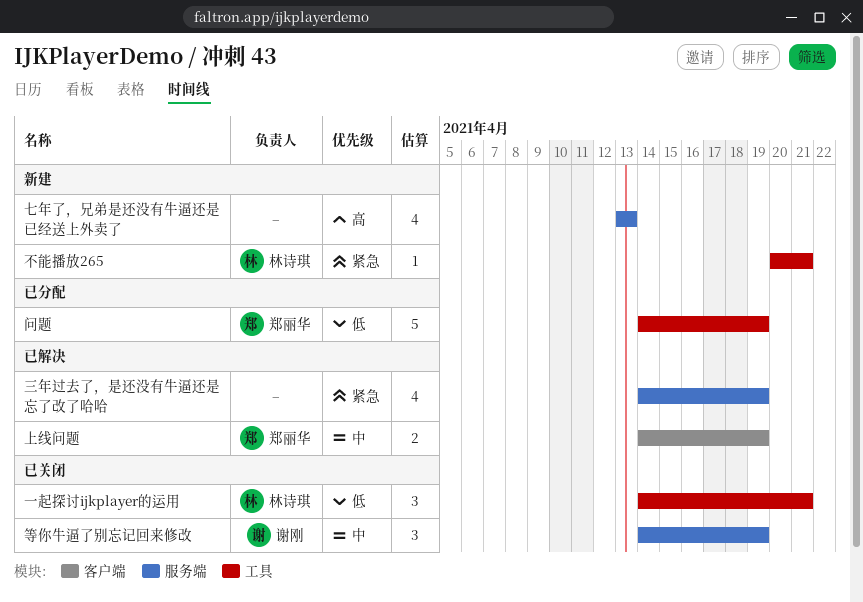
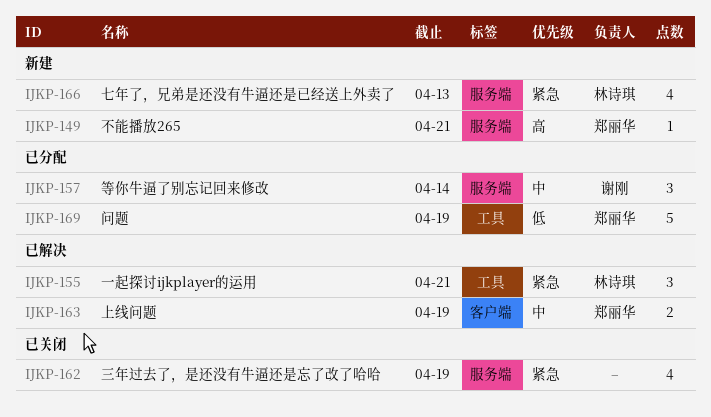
一起探讨ijkplayer的运用, status: 已关闭 -> 已解决
一起探讨ijkplayer的运用, priority: 低 -> 紧急
七年了，兄弟是还没有牛逼还是已经送上外卖了, owner: none -> 林诗琪
七年了，兄弟是还没有牛逼还是已经送上外卖了, priority: 高 -> 紧急
三年过去了，是还没有牛逼还是忘了改了哈哈, status: 已解决 -> 已关闭
不能播放265, owner: 林诗琪 -> 郑丽华
不能播放265, priority: 紧急 -> 高
不能播放265, label: 工具 -> 服务端
等你牛逼了别忘记回来修改, status: 已关闭 -> 已分配
等你牛逼了别忘记回来修改, due: Apr 19 -> Apr 14

